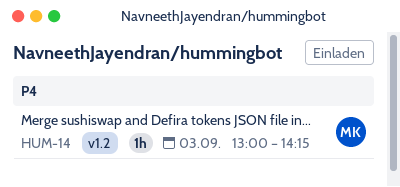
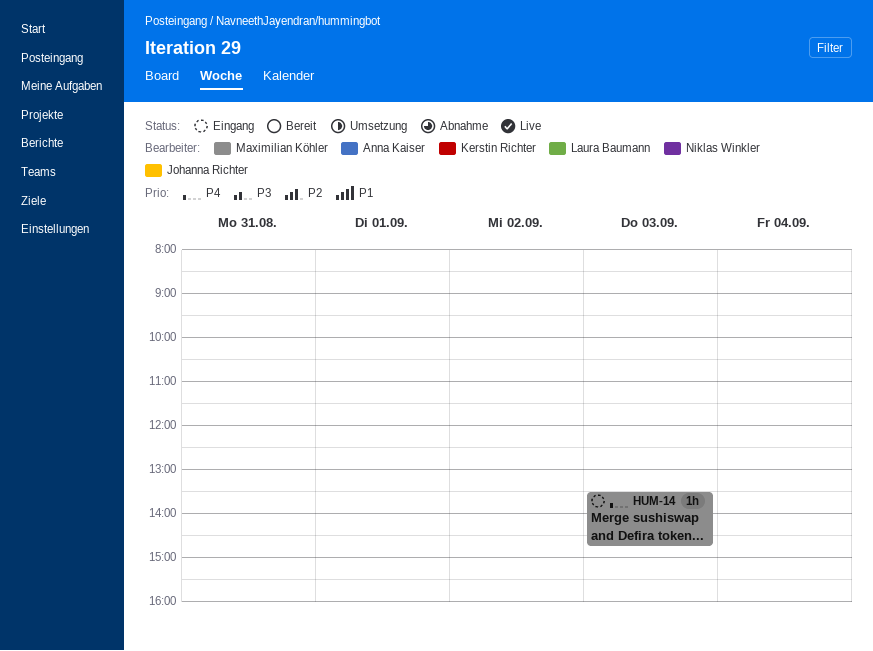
HUM-14, begins: 13:00 -> 13:30
HUM-14, ends: 14:15 -> 14:45

